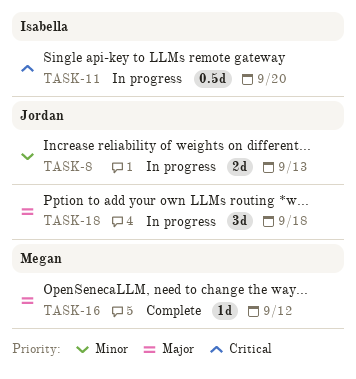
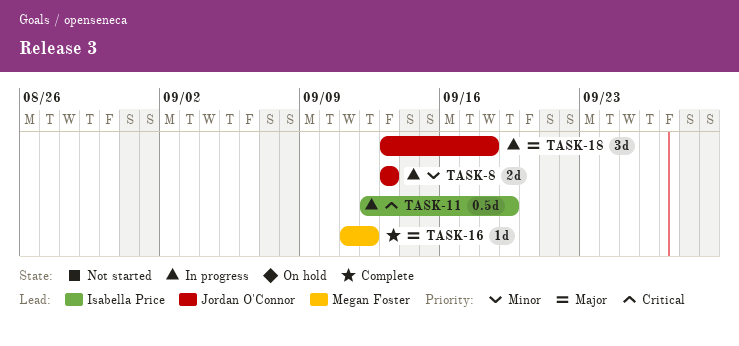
TASK-11, due: Sep 20 -> Sep 19

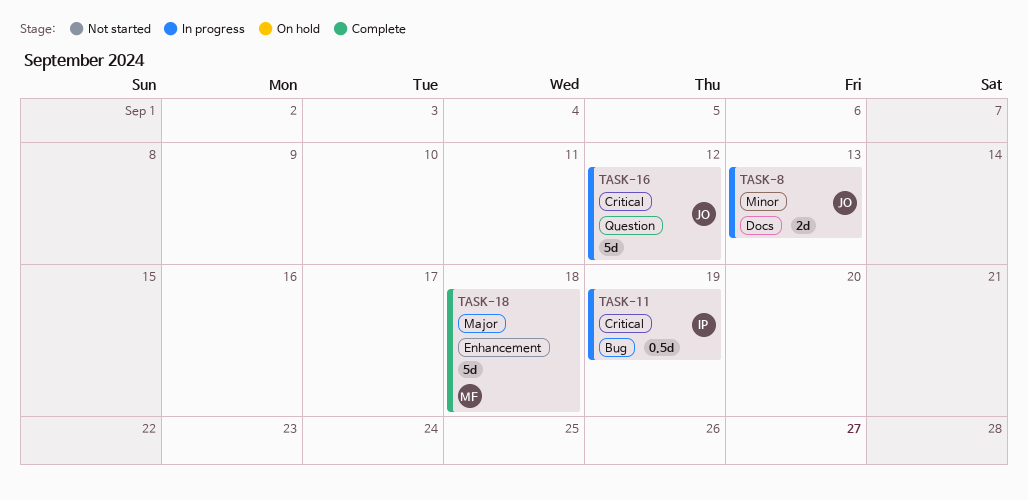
TASK-16, status: Complete -> In progress
TASK-16, owner: Megan Foster -> Jordan O'Connor
TASK-16, priority: Major -> Critical
TASK-16, estimate: 1d -> 5d
TASK-18, status: In progress -> Complete
TASK-18, owner: Jordan O'Connor -> Megan Foster
TASK-18, estimate: 3d -> 5d

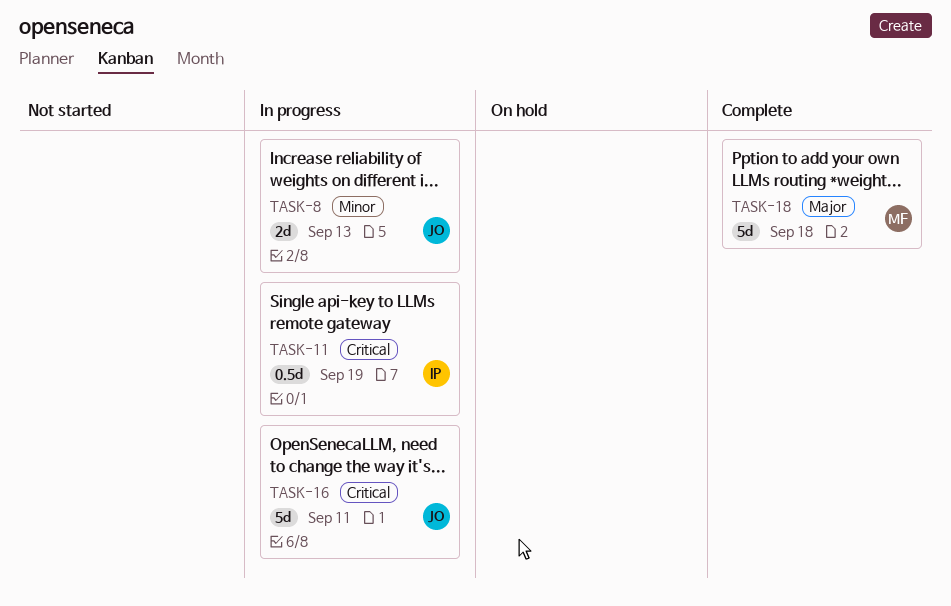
TASK-16, due: Sep 12 -> Sep 11

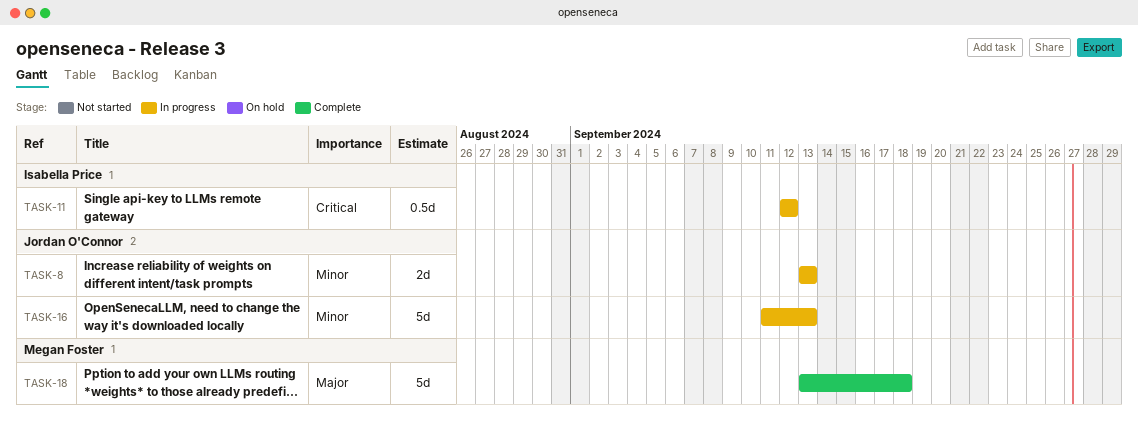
TASK-11, due: Sep 19 -> Sep 12
TASK-16, priority: Critical -> Minor
TASK-16, due: Sep 11 -> Sep 13

